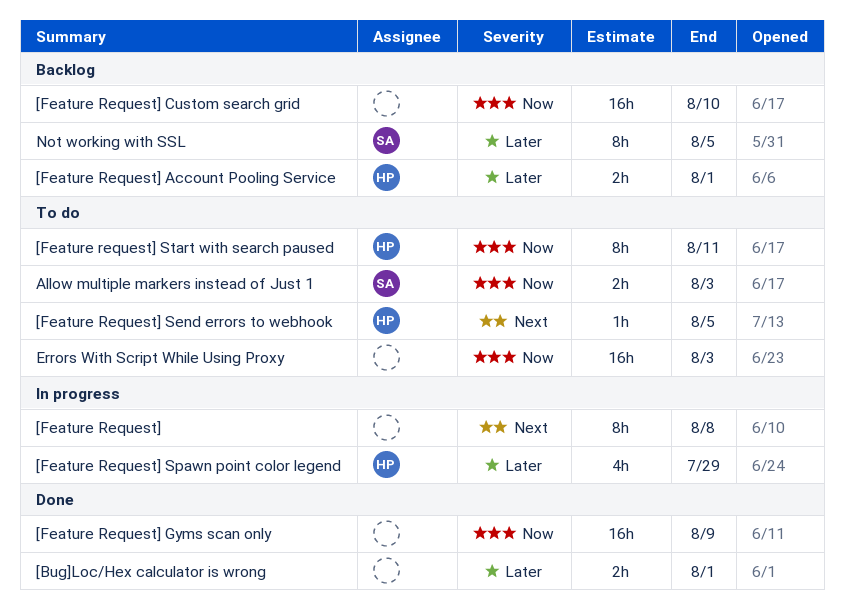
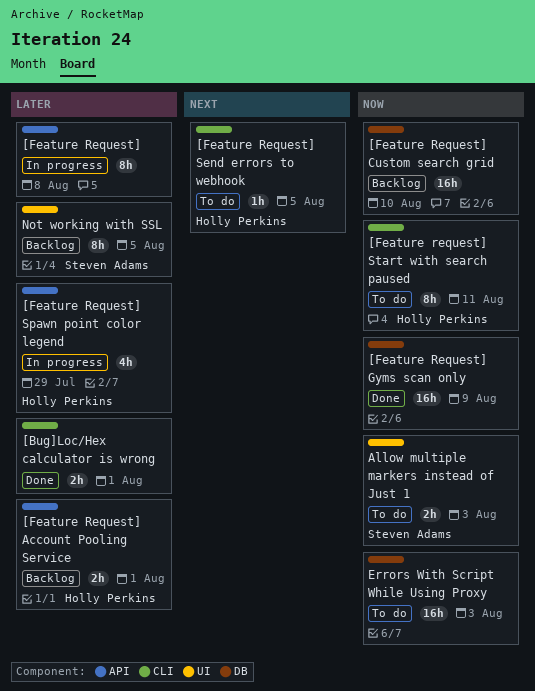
[Feature Request], priority: Next -> Later

